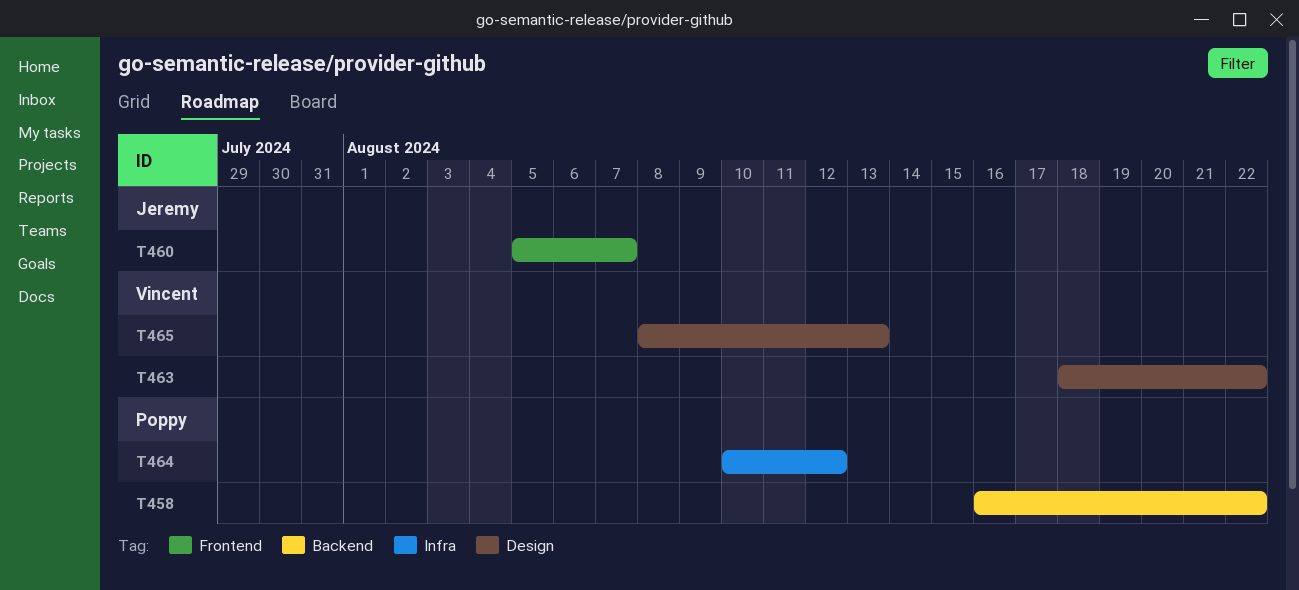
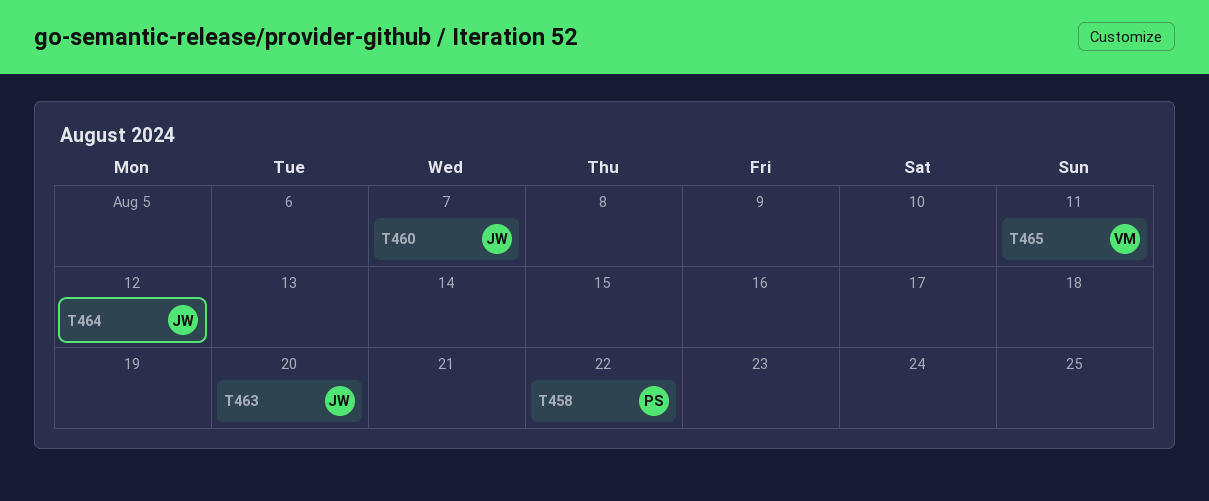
T463, owner: Vincent -> Jeremy
T463, due: Aug 22 -> Aug 20
T464, owner: Poppy -> Jeremy
T465, due: Aug 13 -> Aug 11

